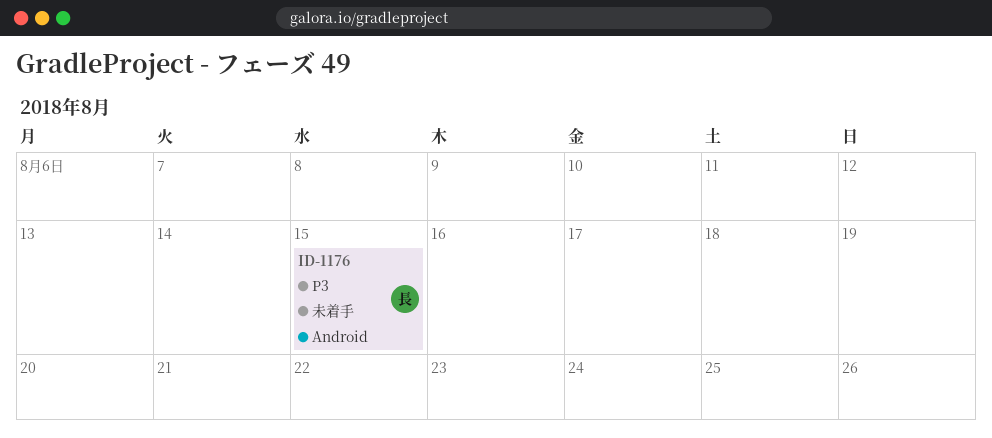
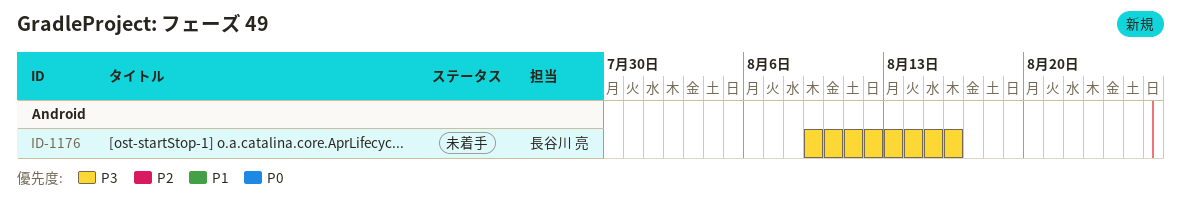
ID-1176, due: Aug 15 -> Aug 16

